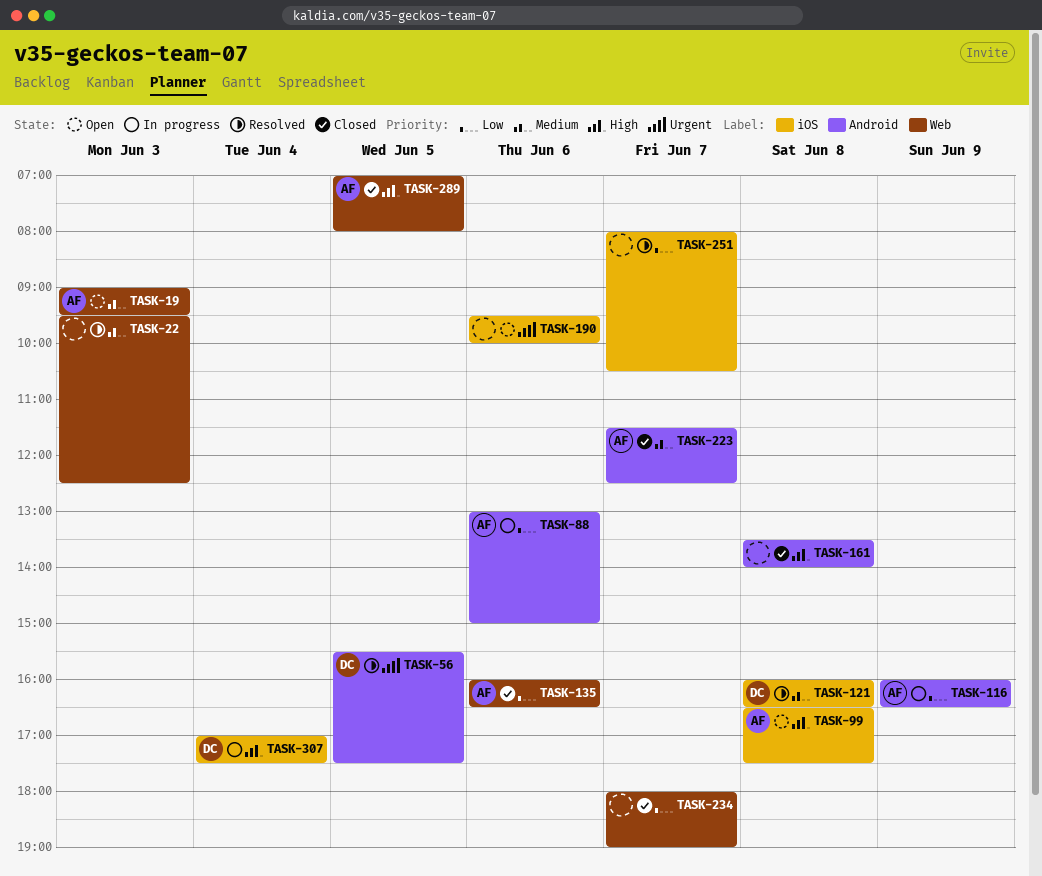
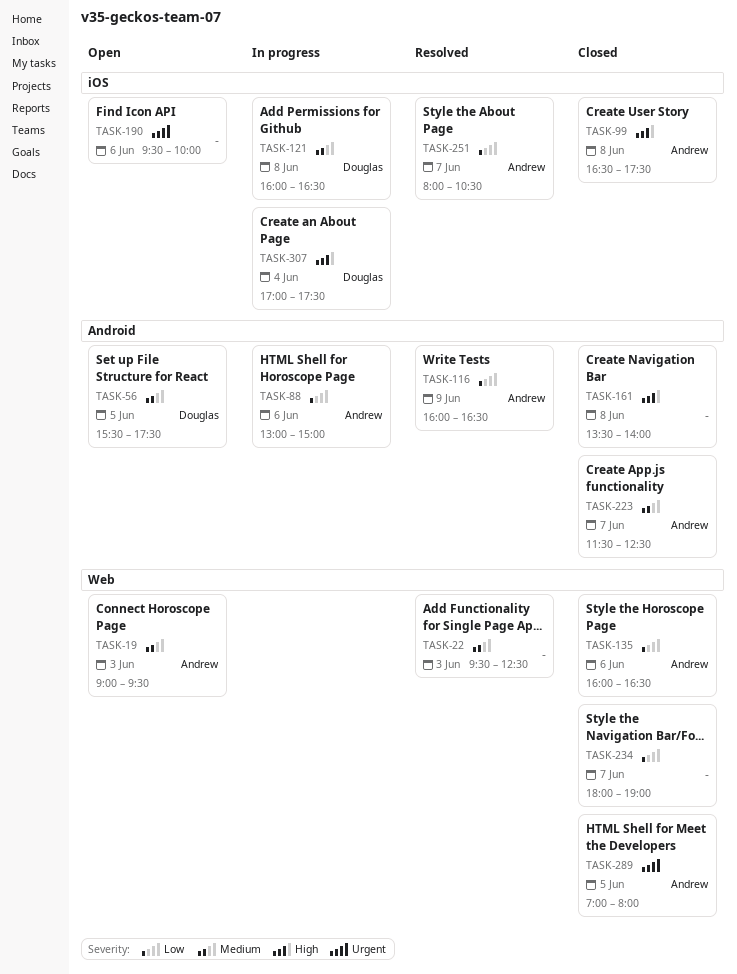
TASK-56, status: Resolved -> Open
TASK-56, priority: Urgent -> Medium
TASK-99, status: Open -> Closed
TASK-116, status: In progress -> Resolved
TASK-121, status: Resolved -> In progress
TASK-251, owner: none -> Andrew
TASK-289, priority: High -> Urgent

